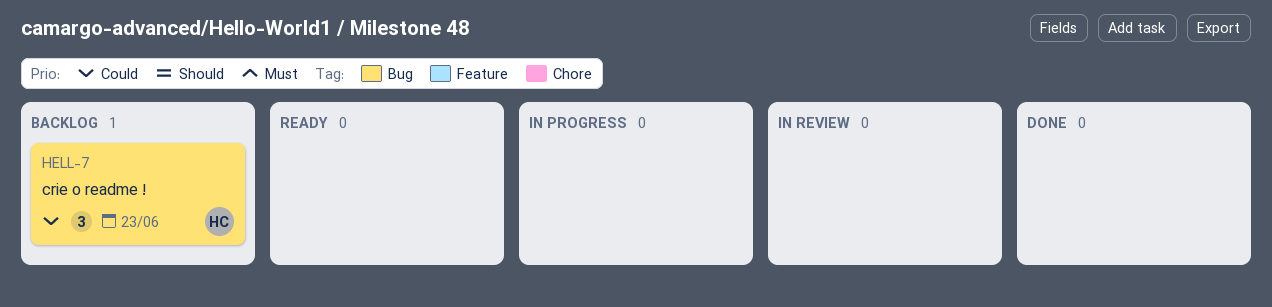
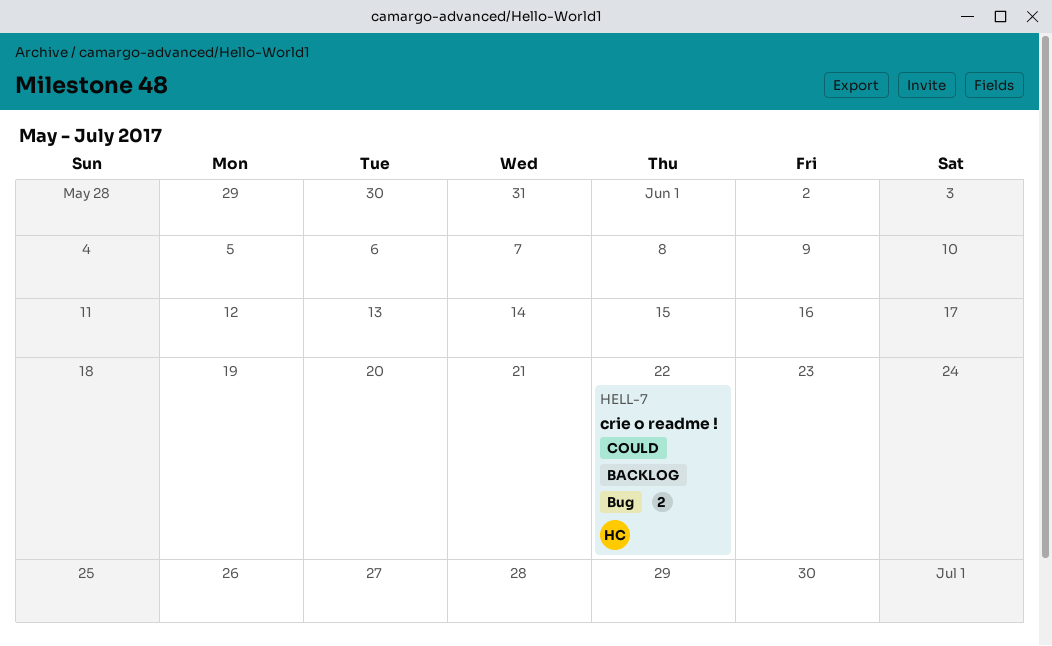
HELL-7, estimate: 3 -> 2
HELL-7, due: Jun 23 -> Jun 22

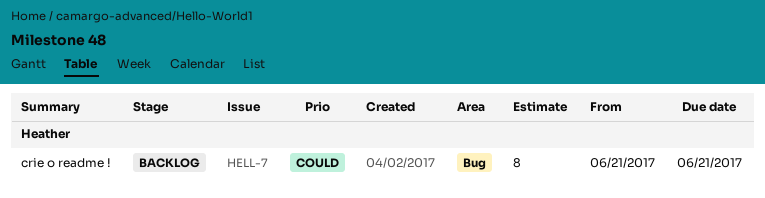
HELL-7, estimate: 2 -> 8
HELL-7, due: Jun 22 -> Jun 21

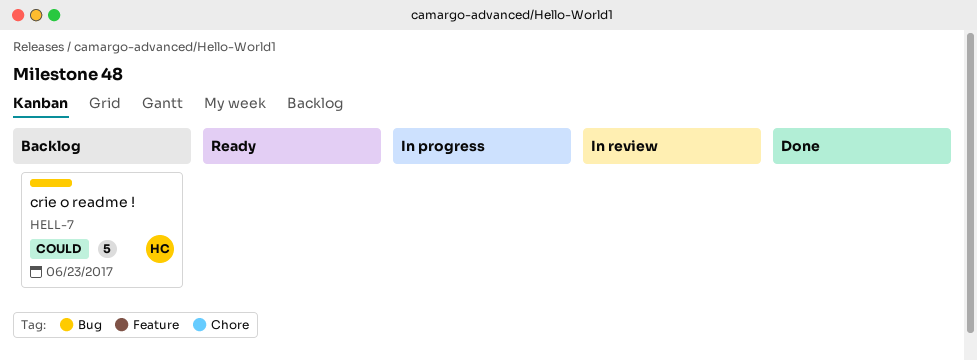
HELL-7, estimate: 8 -> 5
HELL-7, due: Jun 21 -> Jun 23

